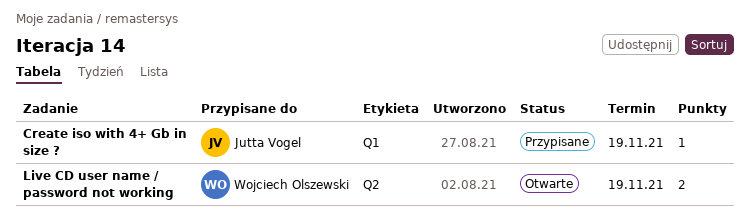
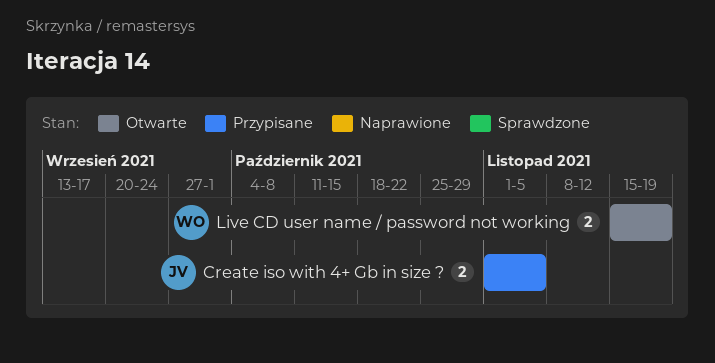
Create iso with 4+ Gb in size ?, estimate: 1 -> 2
Create iso with 4+ Gb in size ?, due: Nov 19 -> Nov 5

